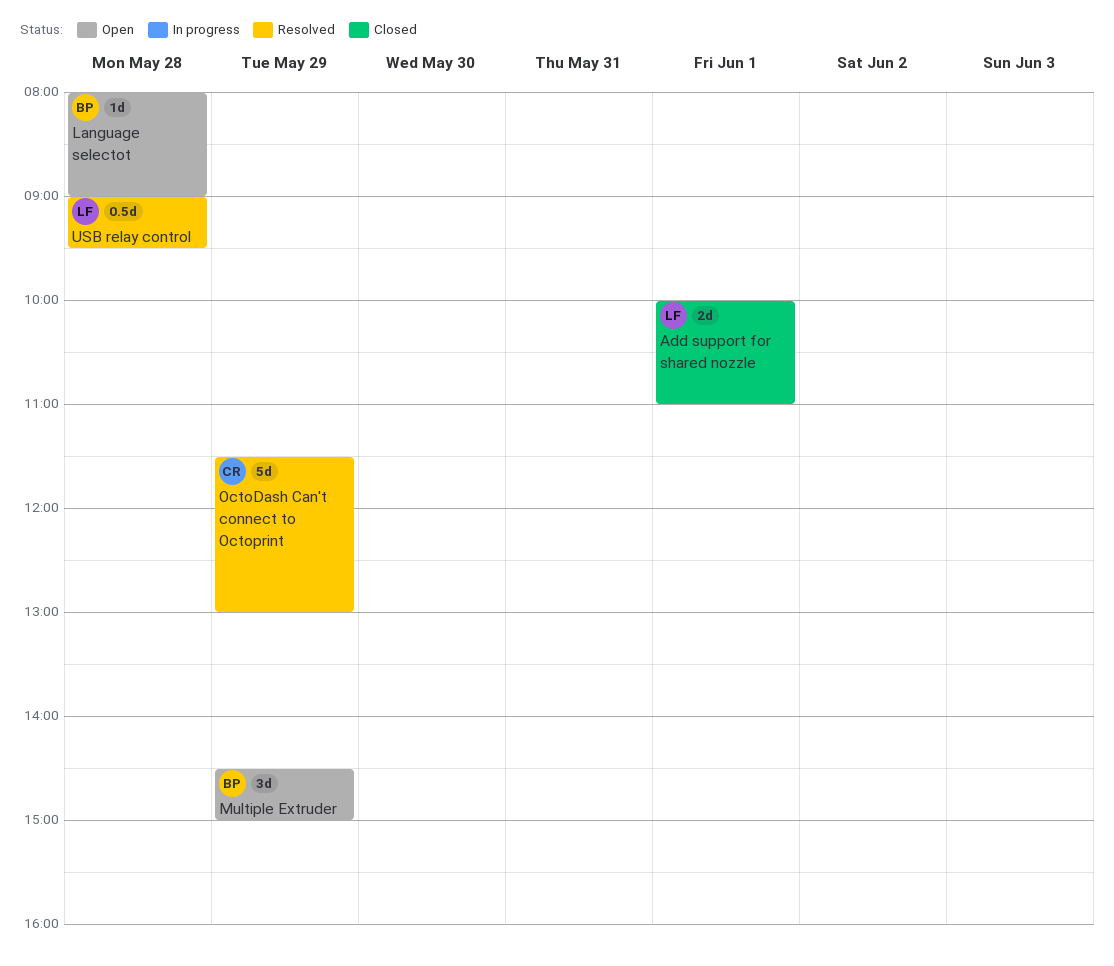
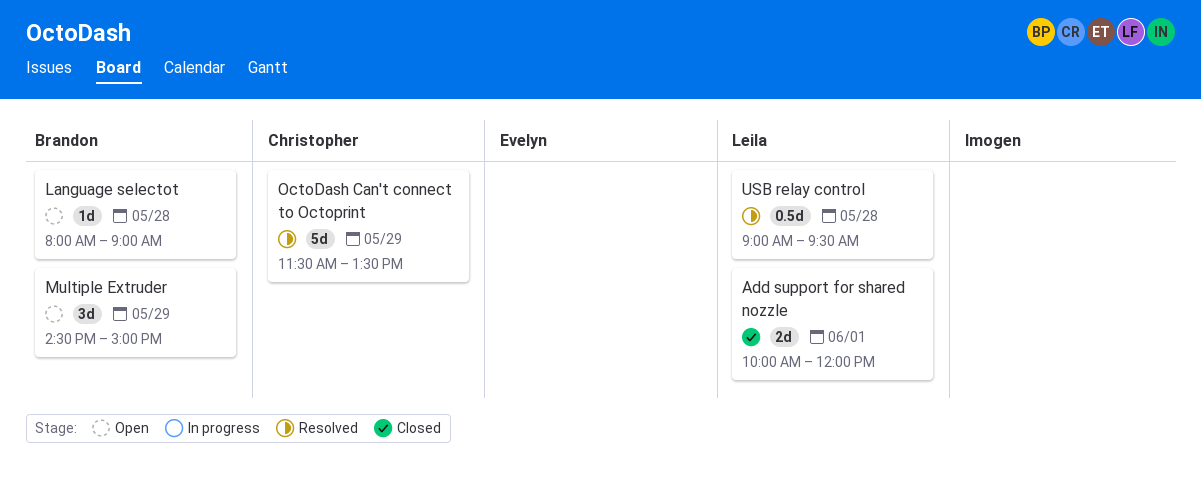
Add support for shared nozzle, ends: 11:00 -> 12:00
OctoDash Can't connect to Octoprint, ends: 13:00 -> 13:30

